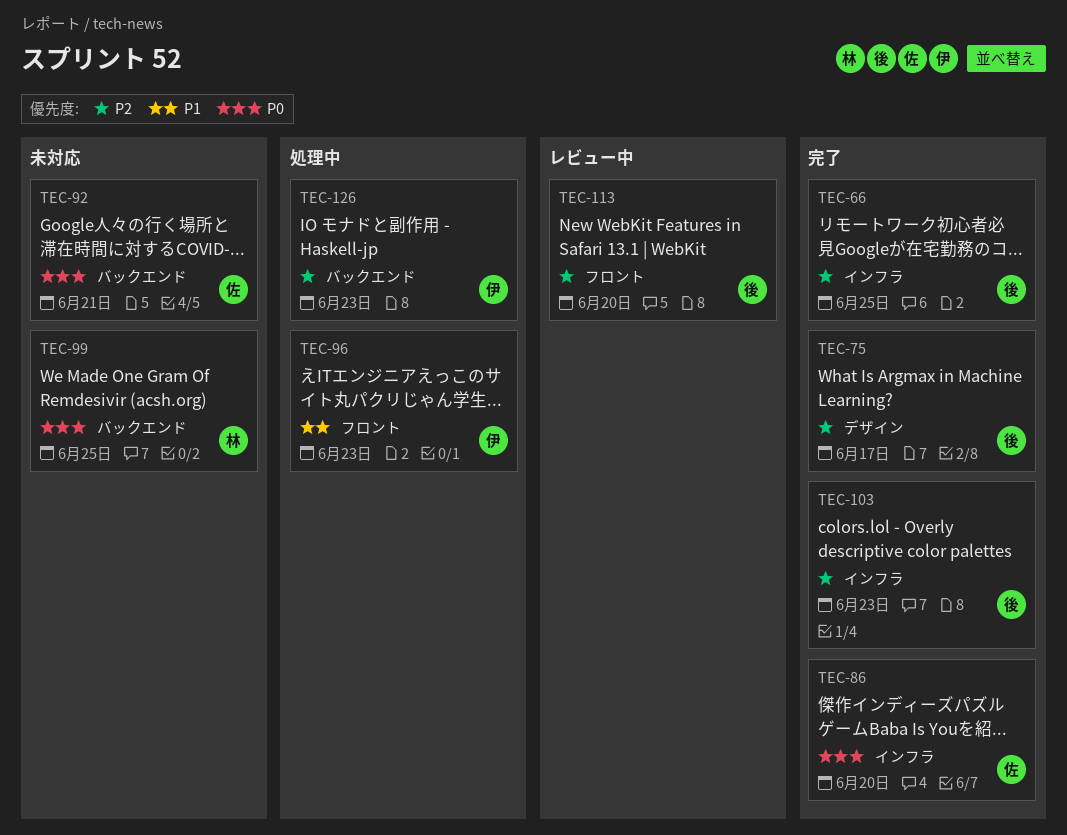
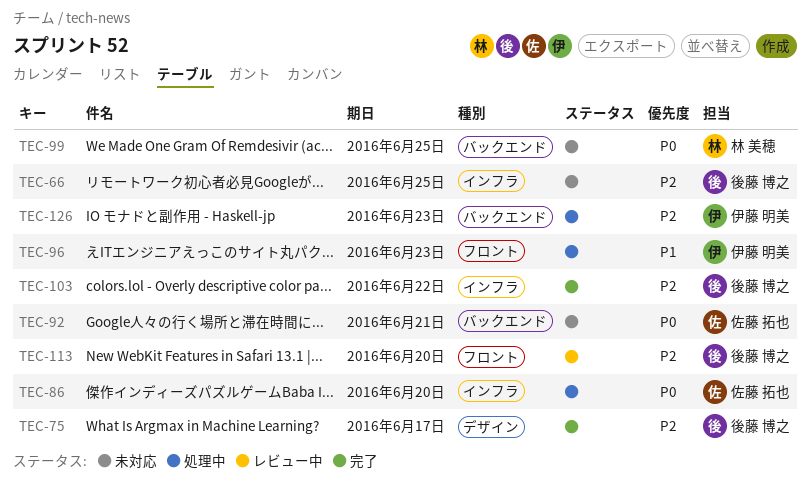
TEC-66, status: 完了 -> 未対応
TEC-86, status: 完了 -> 処理中
TEC-103, due: Jun 23 -> Jun 22

